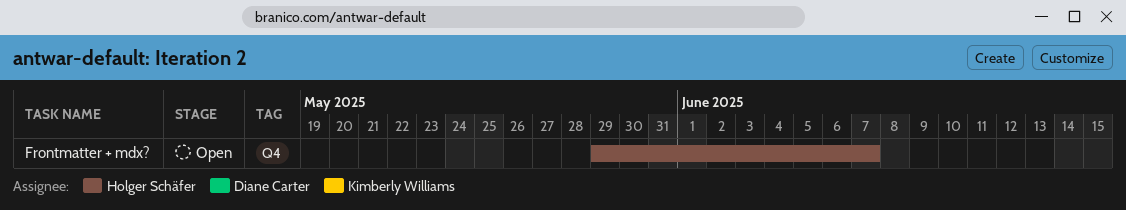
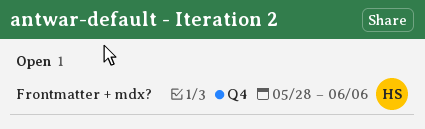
Frontmatter + mdx?, start: May 29 -> May 28
Frontmatter + mdx?, due: Jun 7 -> Jun 6

